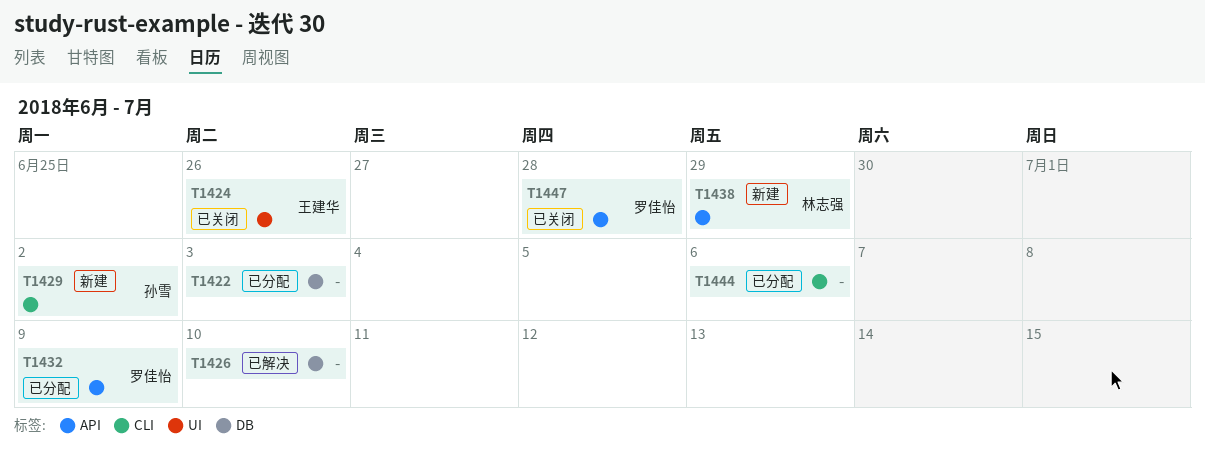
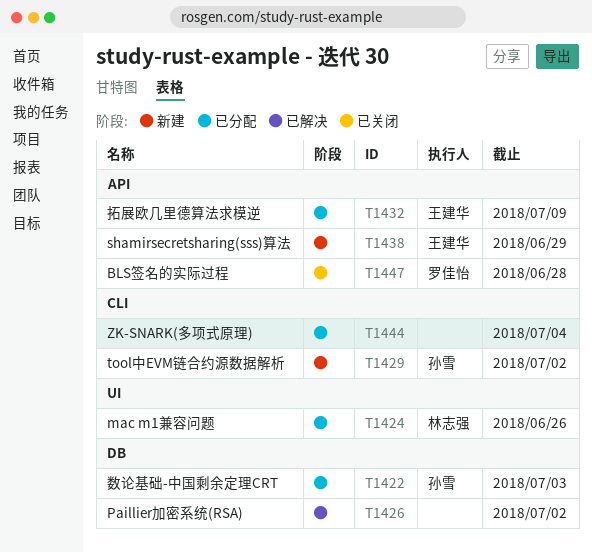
T1422, owner: none -> 孙雪
T1424, status: 已关闭 -> 已分配
T1424, owner: 王建华 -> 林志强
T1426, due: Jul 10 -> Jul 2
T1432, owner: 罗佳怡 -> 王建华
T1438, owner: 林志强 -> 王建华
T1444, due: Jul 6 -> Jul 4

